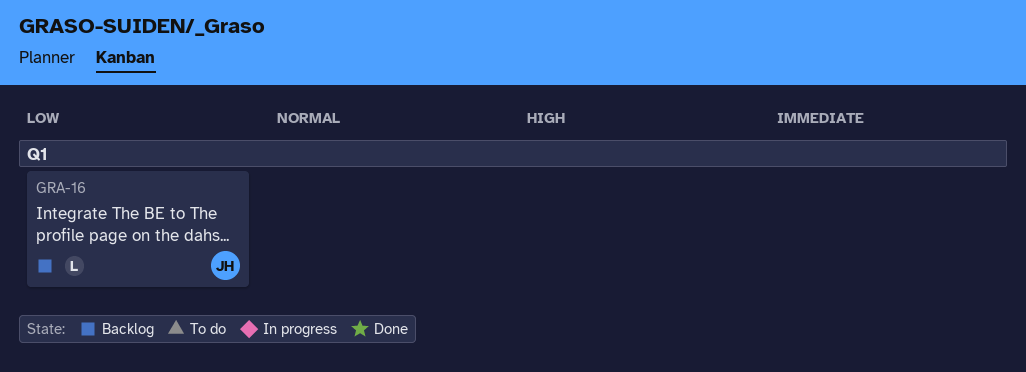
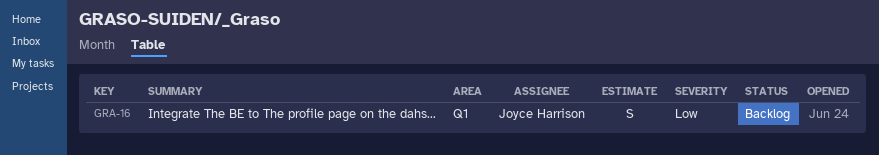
GRA-16, estimate: L -> S

